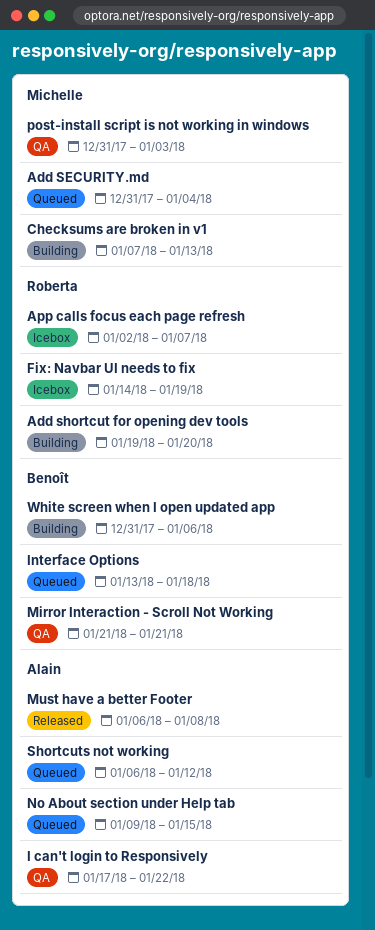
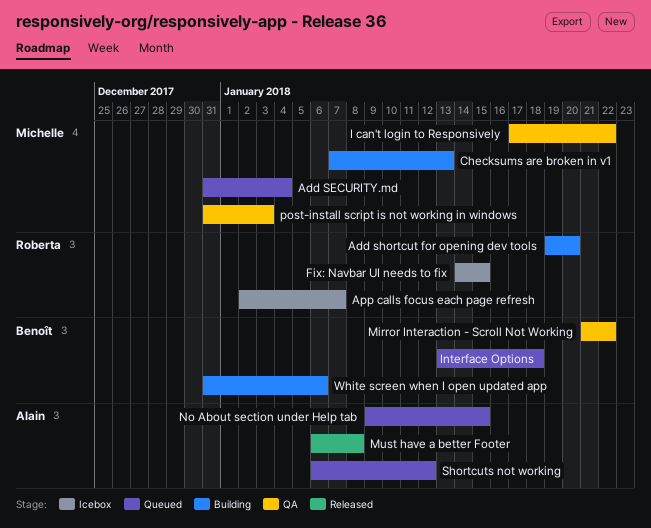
Fix: Navbar UI needs to fix, due: Jan 19 -> Jan 15
I can't login to Responsively, owner: Alain -> Michelle
Mirror Interaction - Scroll Not Working, due: Jan 21 -> Jan 22

